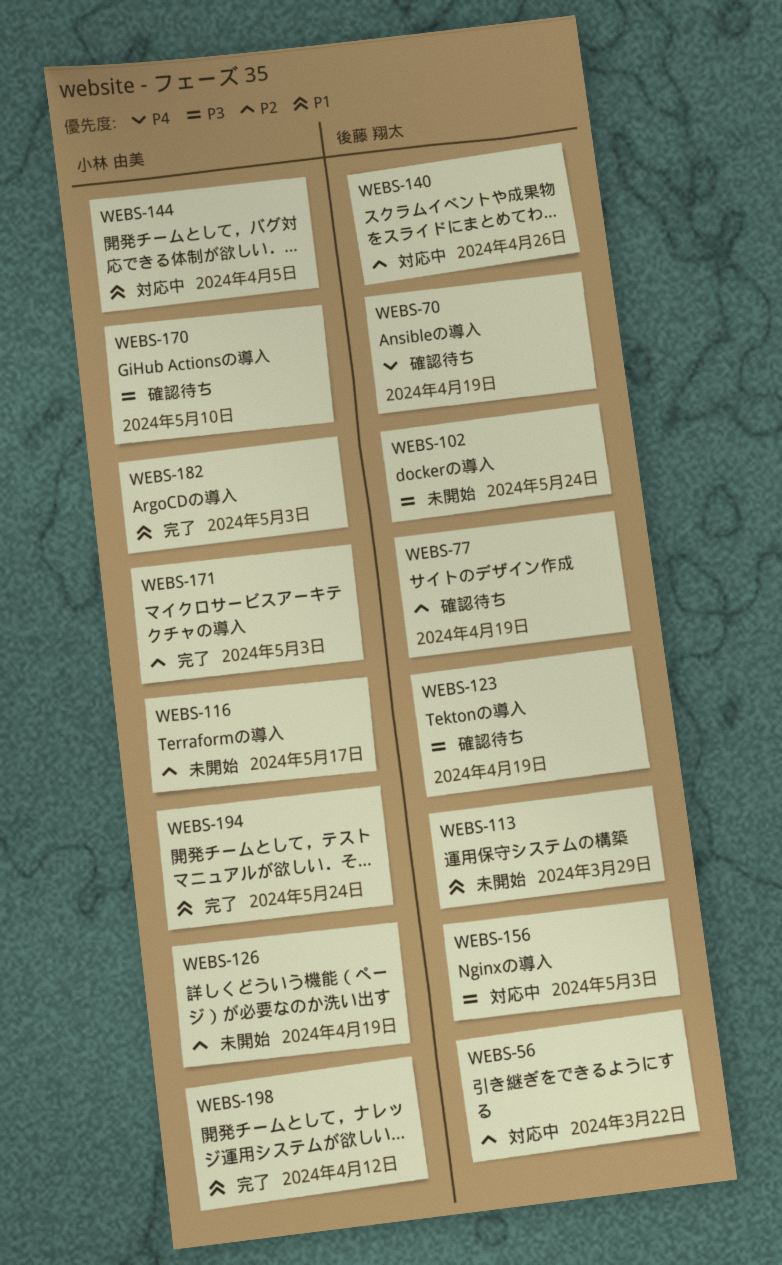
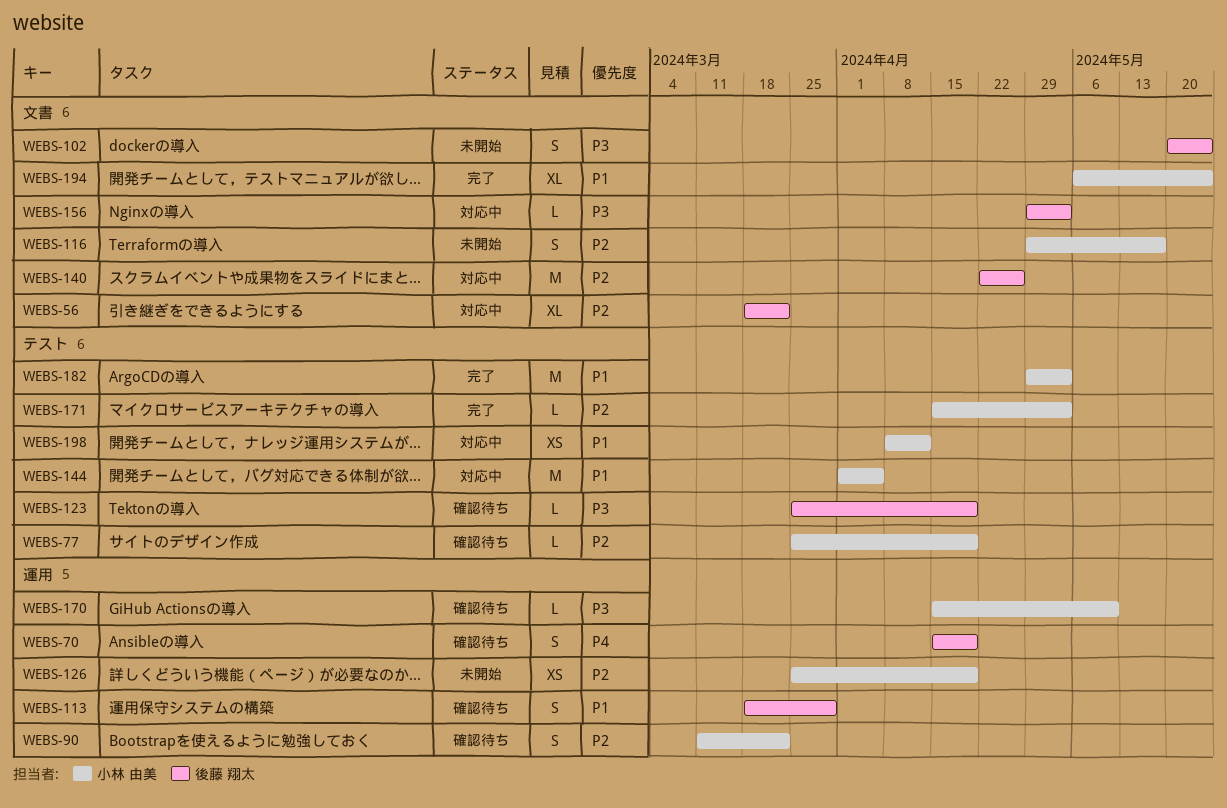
WEBS-77, owner: 後藤 翔太 -> 小林 由美
WEBS-90: none -> present
WEBS-113, status: 未開始 -> 確認待ち
WEBS-198, status: 完了 -> 対応中

